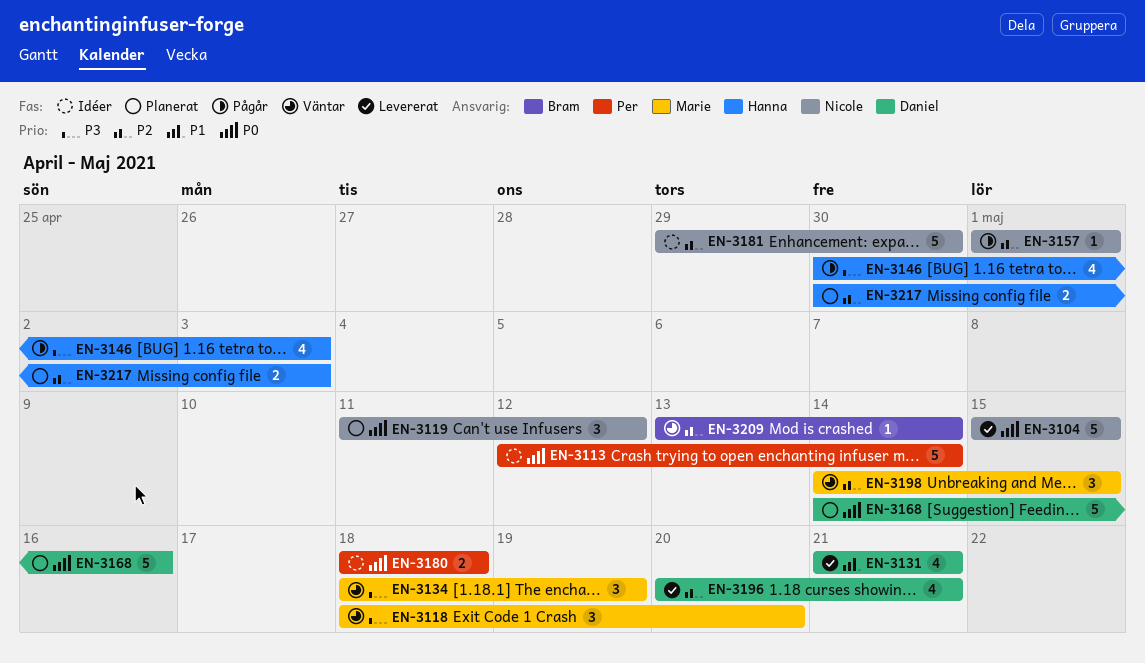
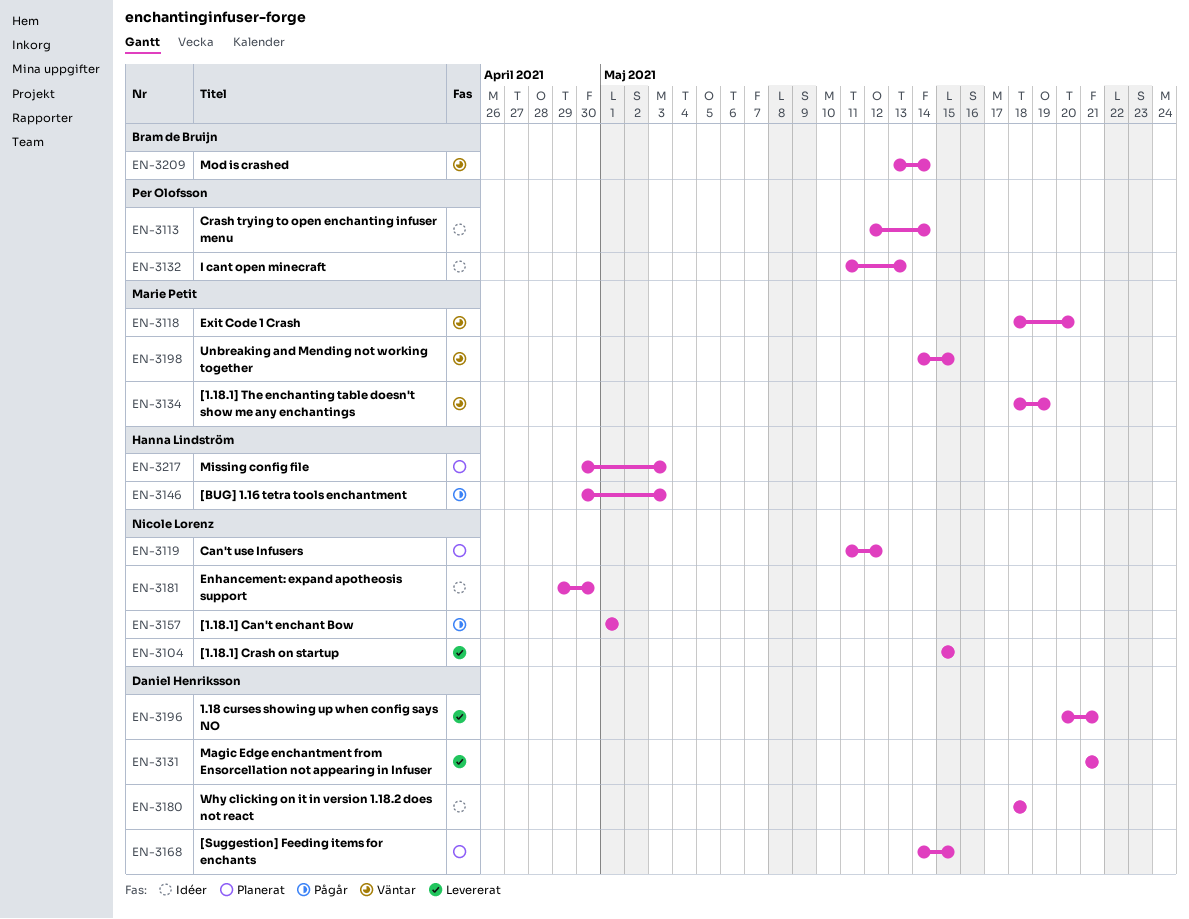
EN-3132: none -> present
EN-3168, due: May 16 -> May 15
EN-3180, owner: Per Olofsson -> Daniel Henriksson

